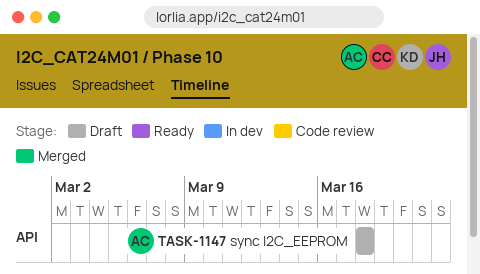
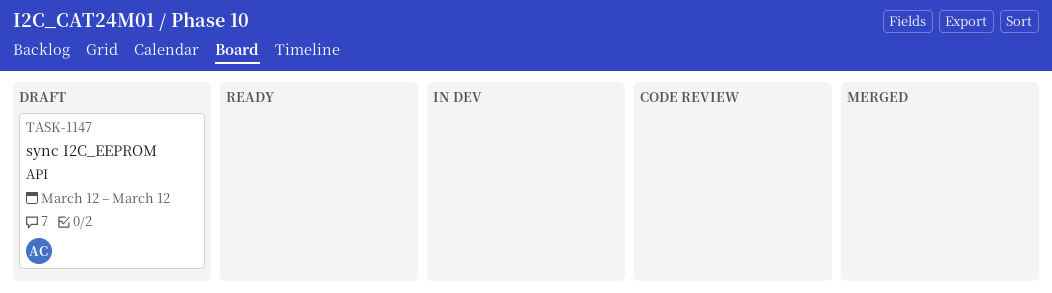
TASK-1147, start: Mar 18 -> Mar 12
TASK-1147, due: Mar 18 -> Mar 12

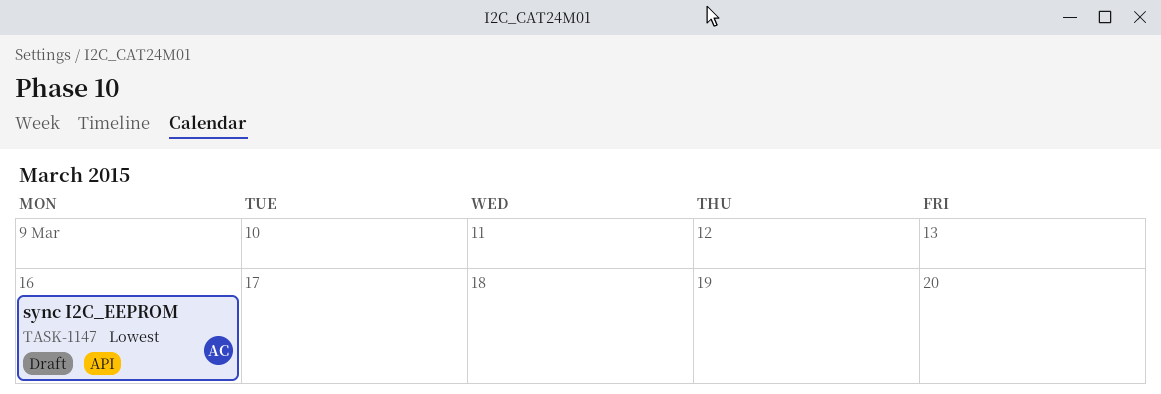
TASK-1147, due: Mar 12 -> Mar 16

